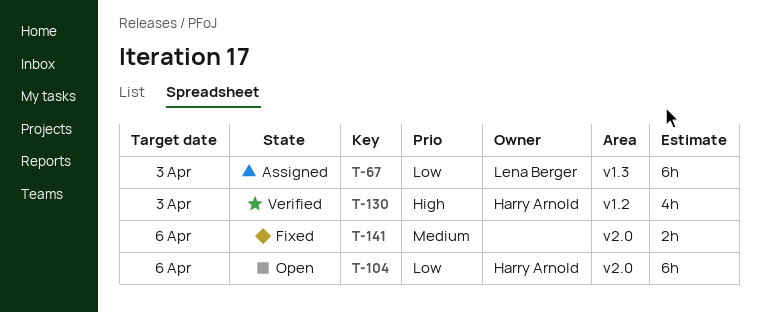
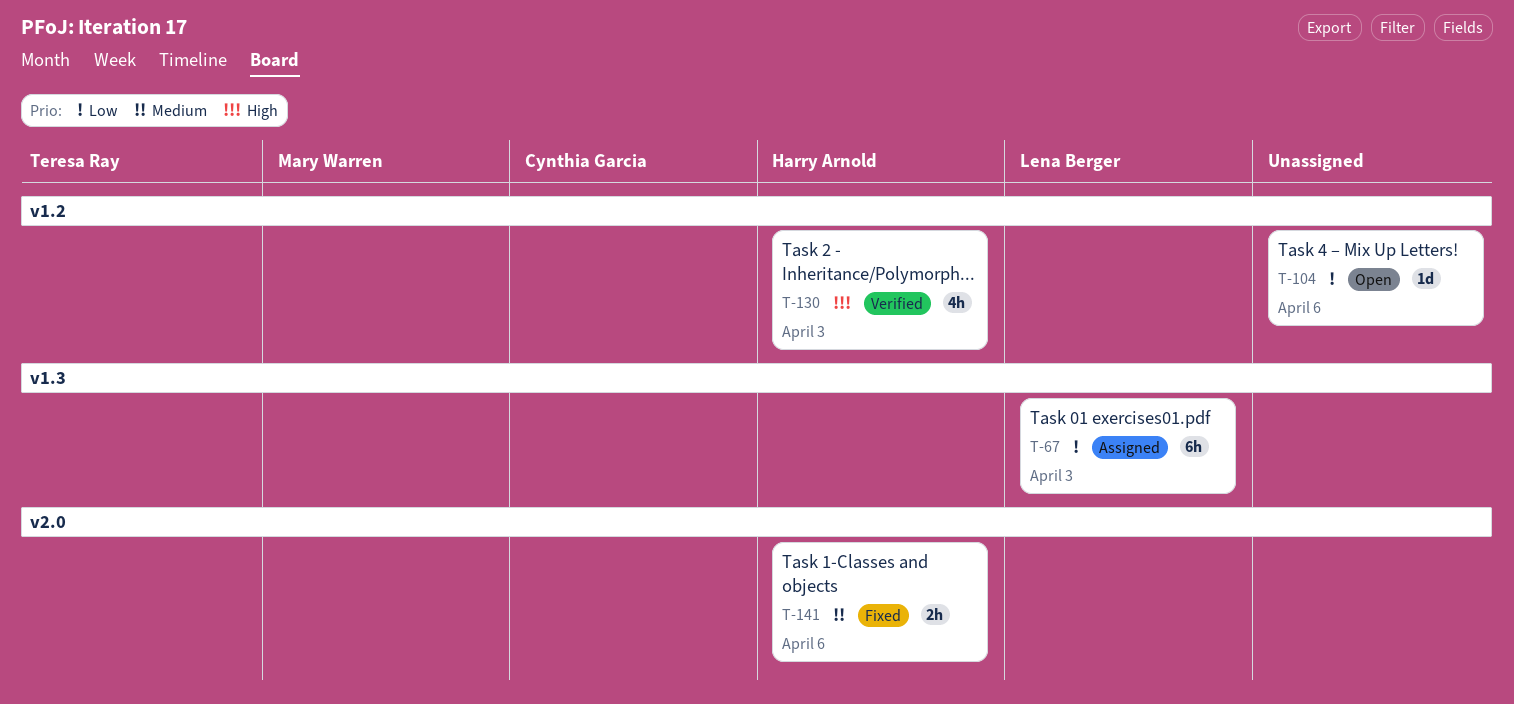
T-104, owner: Harry Arnold -> none
T-104, label: v2.0 -> v1.2
T-104, estimate: 6h -> 1d
T-141, owner: none -> Harry Arnold

